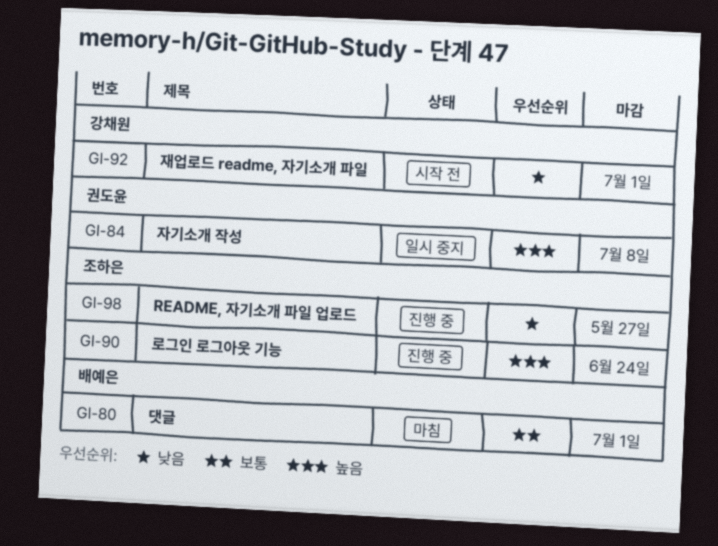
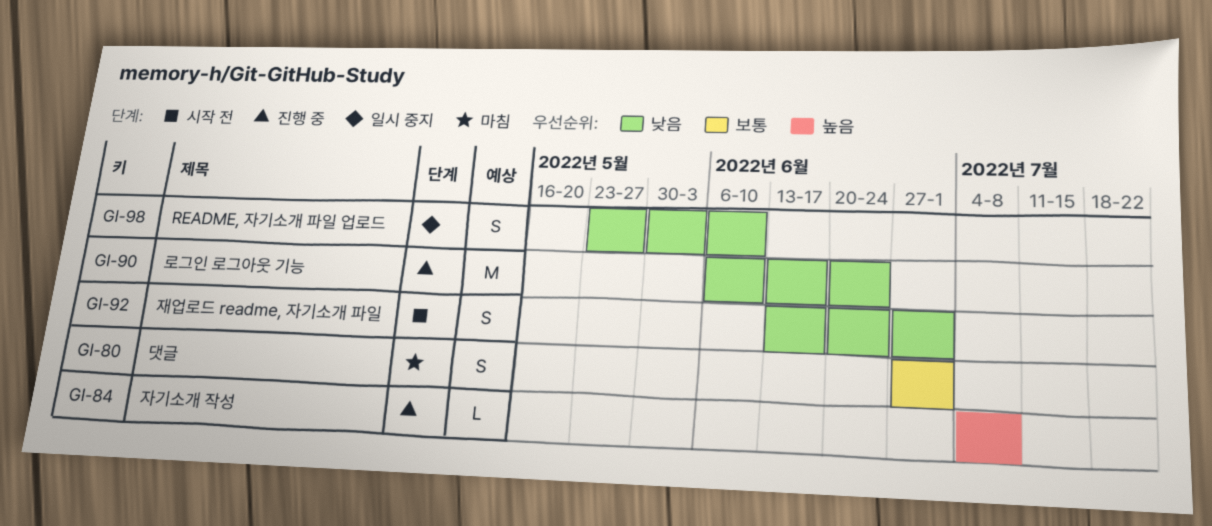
GI-84, status: 일시 중지 -> 진행 중
GI-90, priority: 높음 -> 낮음
GI-98, status: 진행 중 -> 일시 중지
GI-98, due: May 27 -> Jun 10

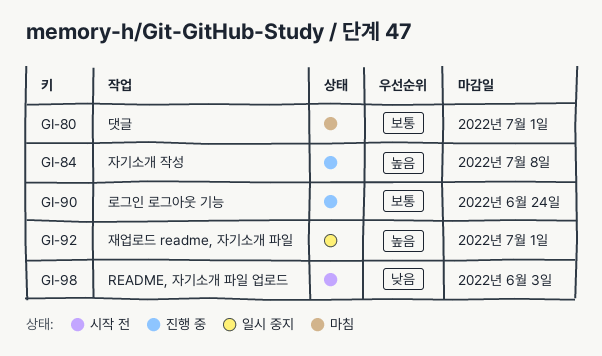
GI-90, priority: 낮음 -> 보통
GI-92, status: 시작 전 -> 일시 중지
GI-92, priority: 낮음 -> 높음
GI-98, status: 일시 중지 -> 시작 전
GI-98, due: Jun 10 -> Jun 3

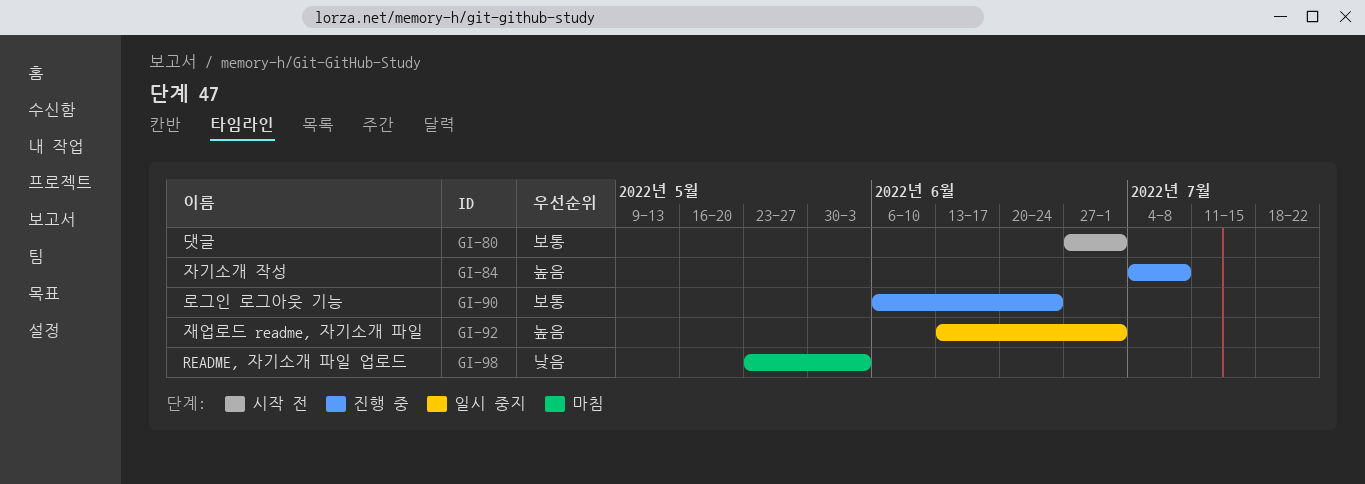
GI-80, status: 마침 -> 시작 전
GI-98, status: 시작 전 -> 마침

